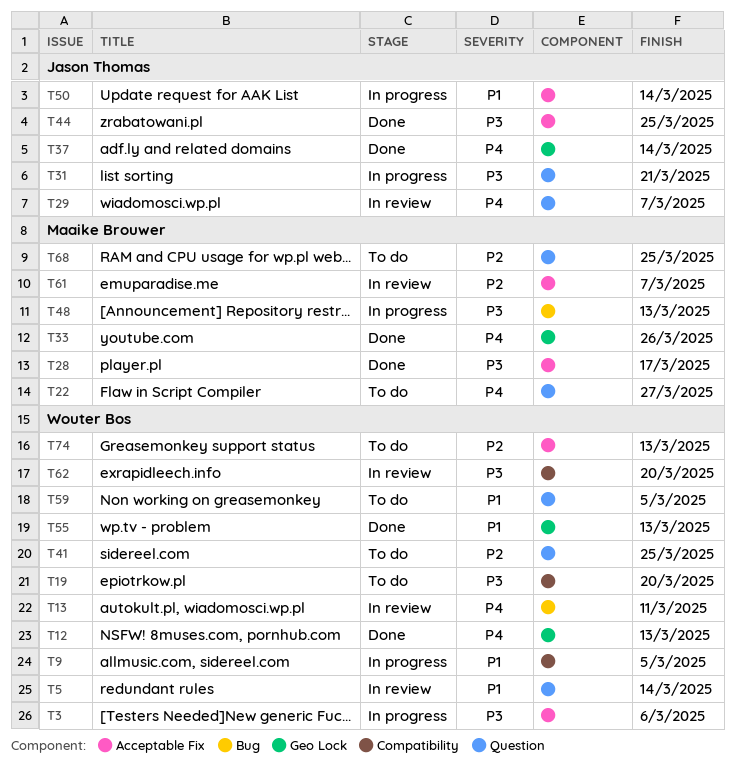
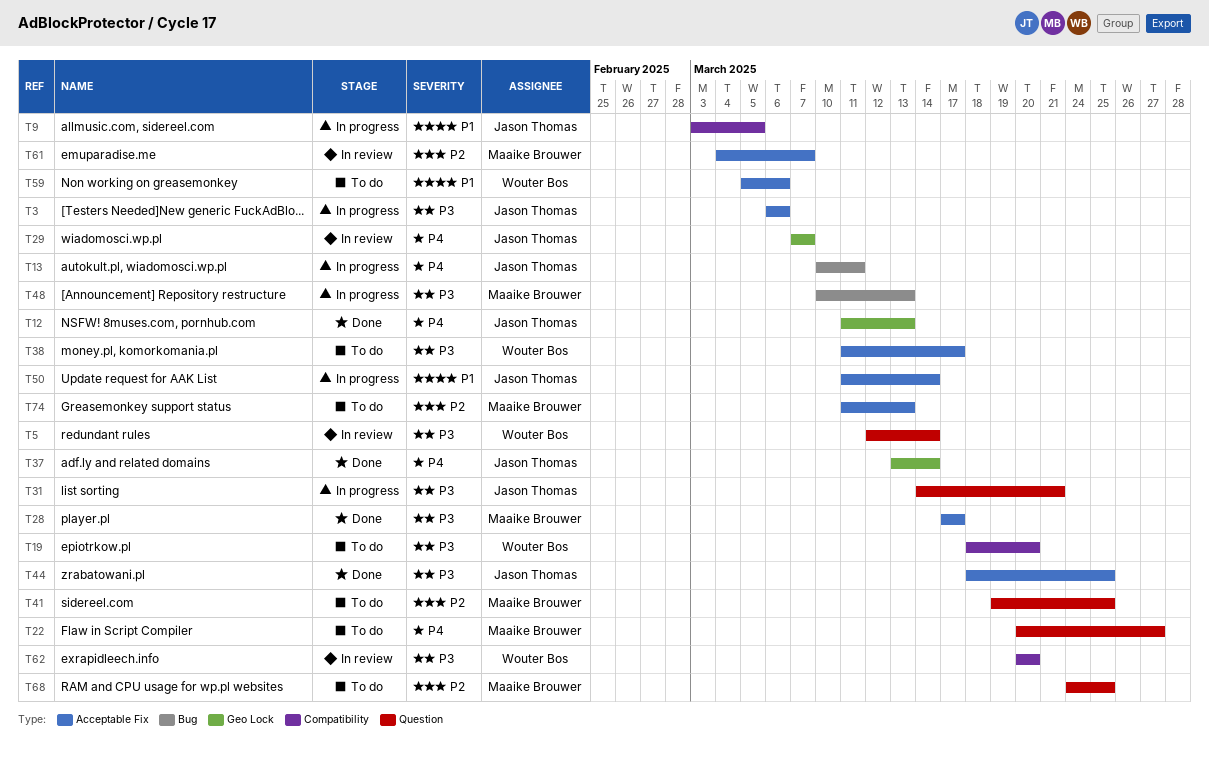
T3, owner: Wouter Bos -> Jason Thomas
T5, priority: P1 -> P3
T9, owner: Wouter Bos -> Jason Thomas
T12, owner: Wouter Bos -> Jason Thomas
T13, status: In review -> In progress
T13, owner: Wouter Bos -> Jason Thomas
T29, label: Question -> Geo Lock
T33: present -> none
T38: none -> present
T41, owner: Wouter Bos -> Maaike Brouwer
T55: present -> none
T59, label: Question -> Acceptable Fix
T59, due: Mar 5 -> Mar 6
T74, owner: Wouter Bos -> Maaike Brouwer

